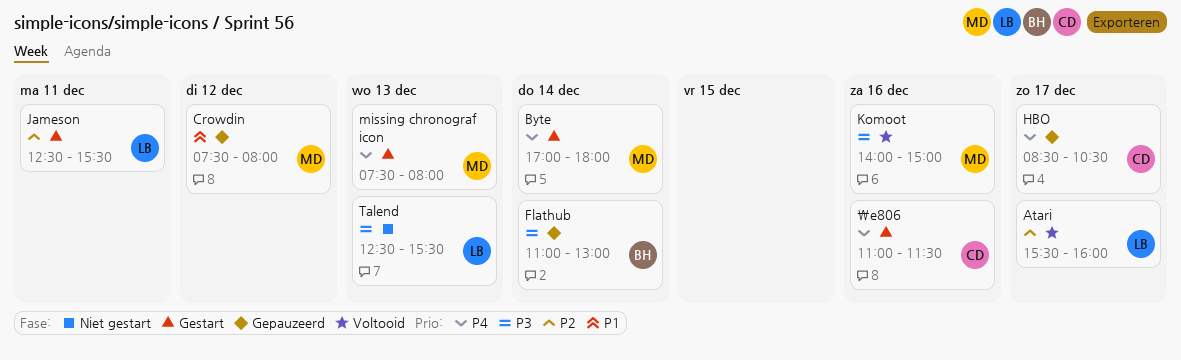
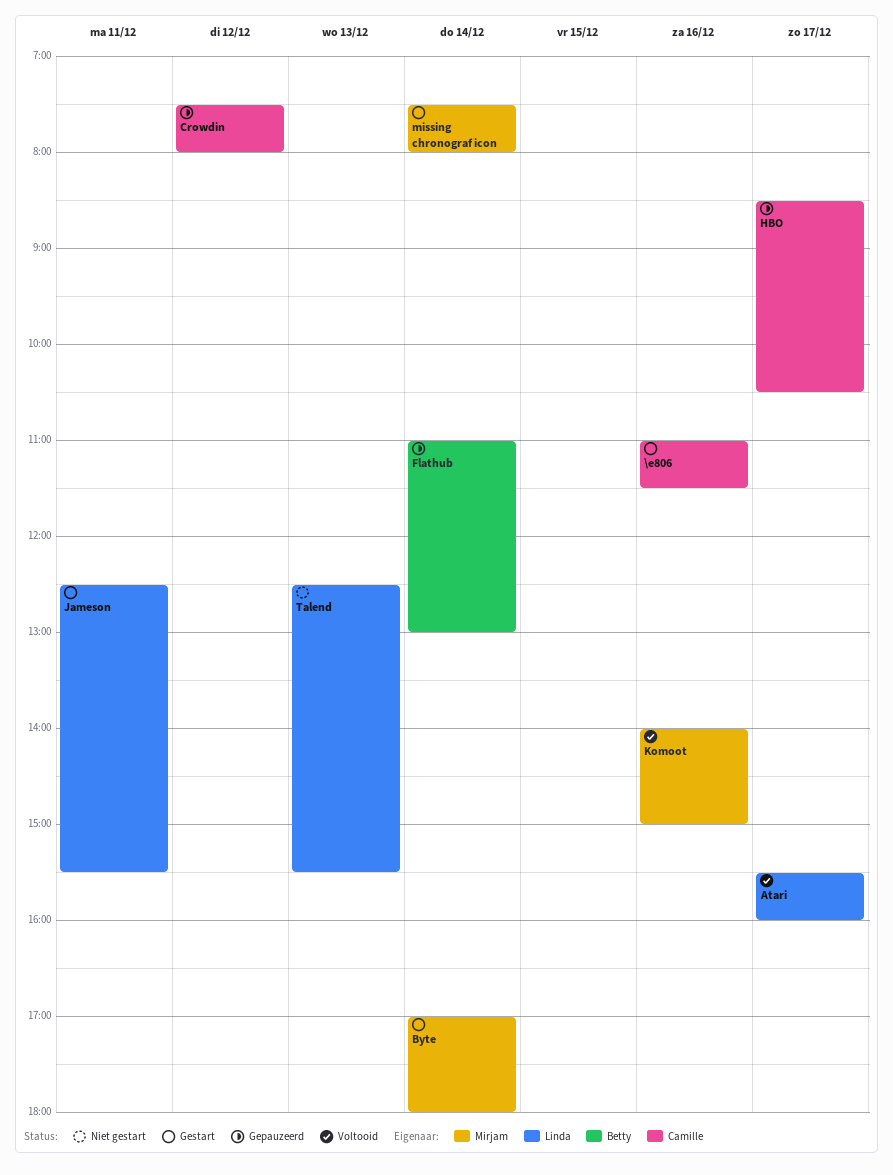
Crowdin, owner: Mirjam -> Camille
missing chronograf icon, day: Dec 13 -> Dec 14

